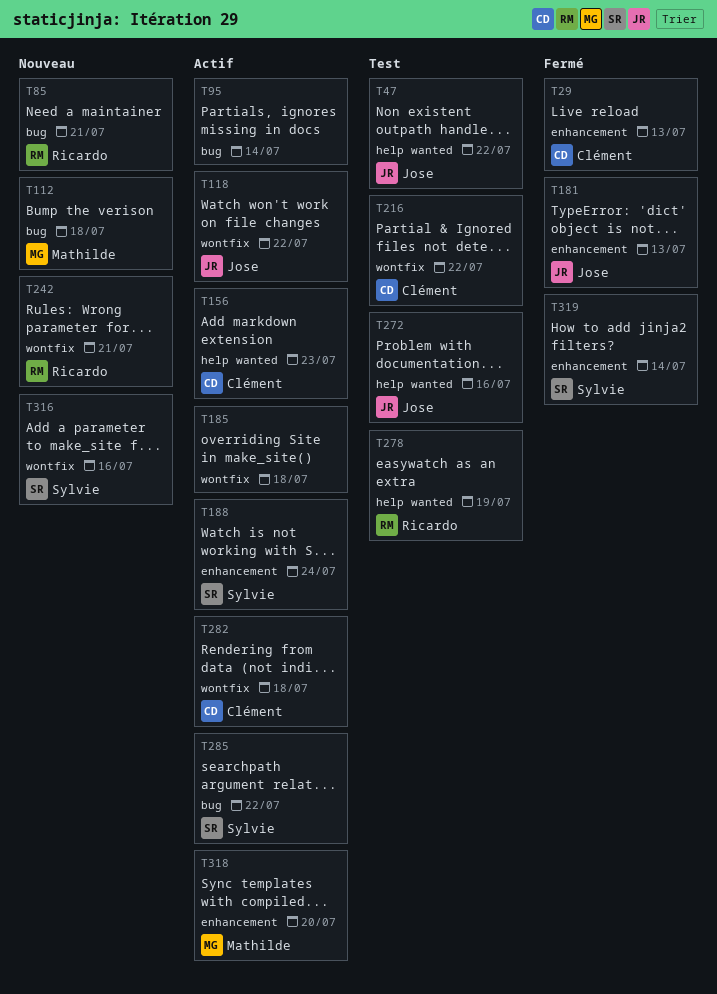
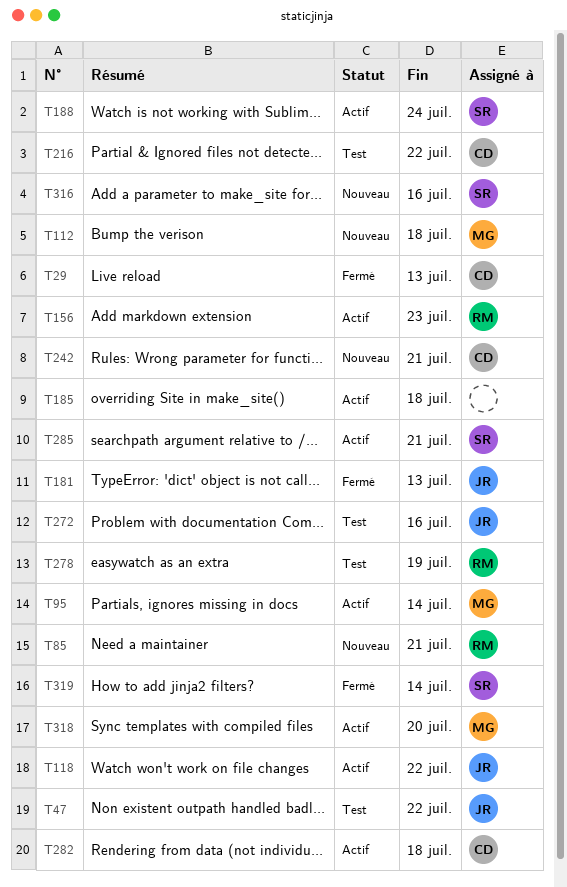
T95, owner: none -> Mathilde
T156, owner: Clément -> Ricardo
T242, owner: Ricardo -> Clément
T285, due: Jul 22 -> Jul 21

